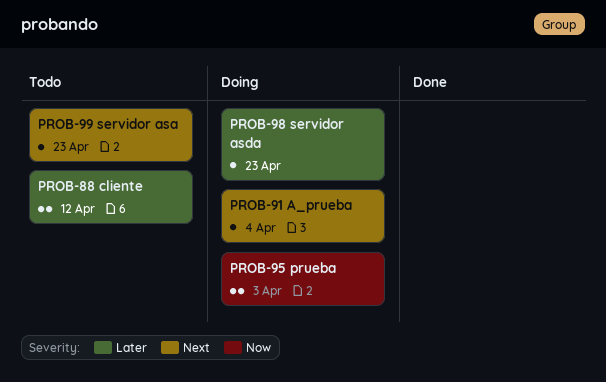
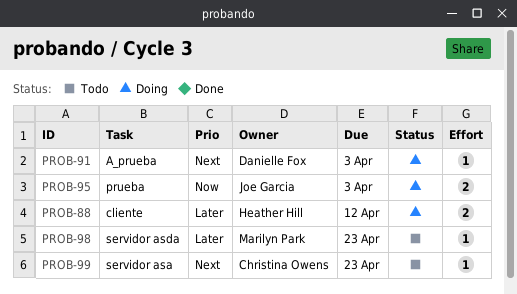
PROB-88, status: Todo -> Doing
PROB-91, due: Apr 4 -> Apr 3
PROB-98, status: Doing -> Todo

